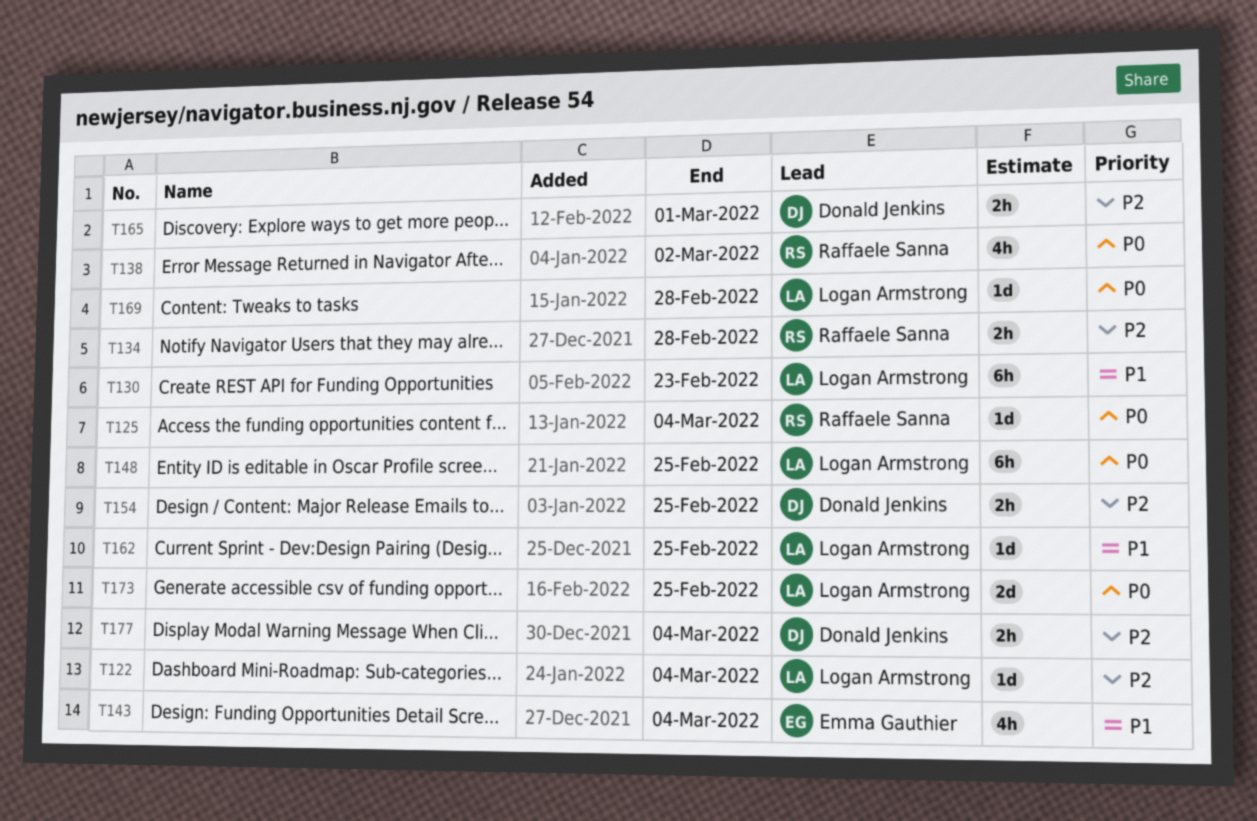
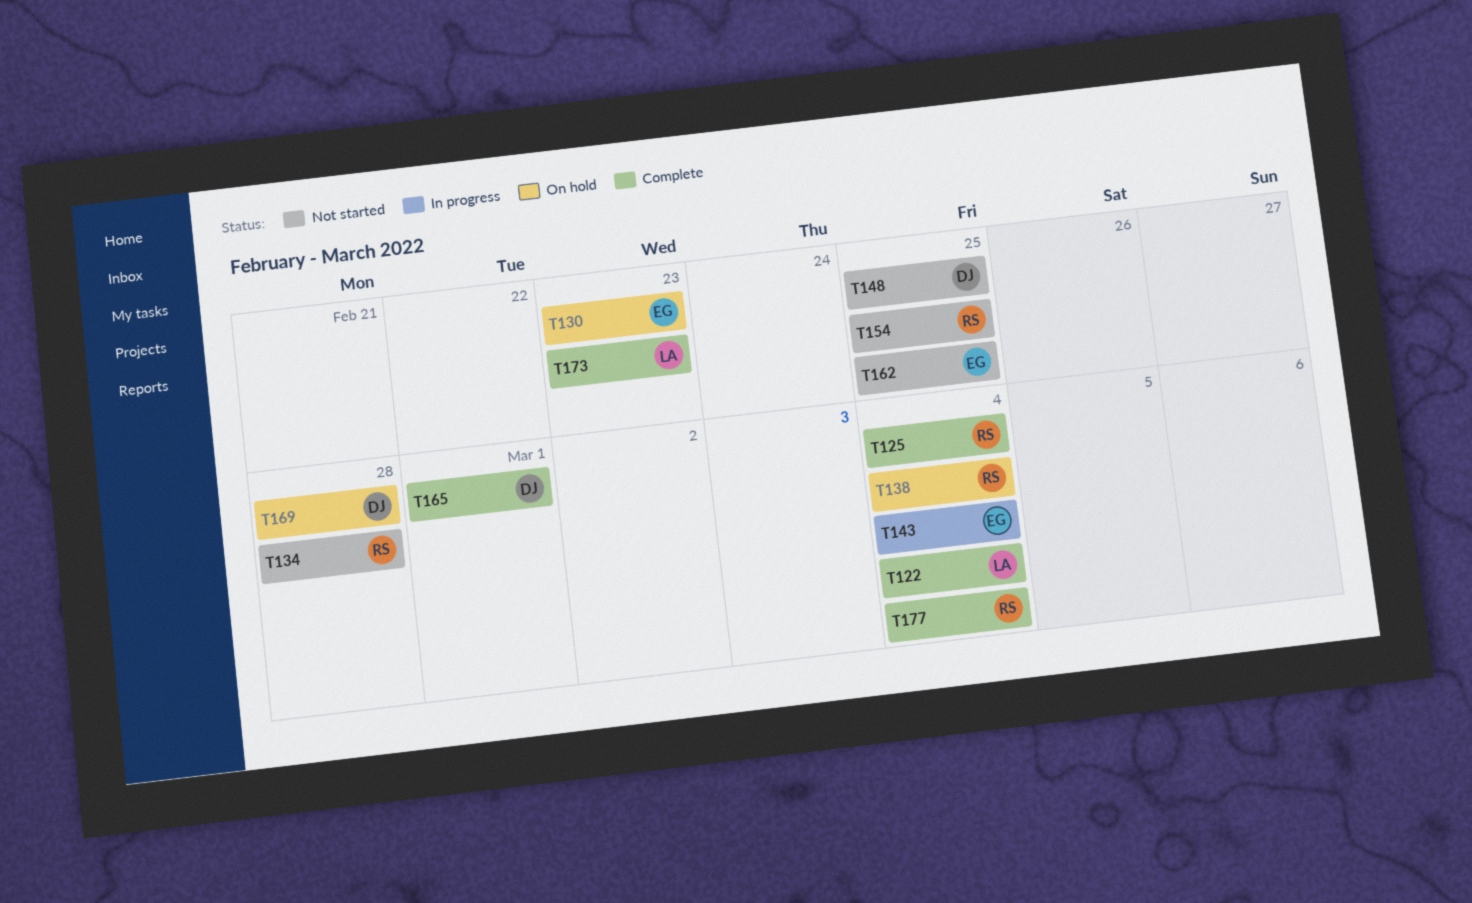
T130, owner: Logan Armstrong -> Emma Gauthier
T138, due: Mar 2 -> Mar 4
T148, owner: Logan Armstrong -> Donald Jenkins
T154, owner: Donald Jenkins -> Raffaele Sanna
T162, owner: Logan Armstrong -> Emma Gauthier
T169, owner: Logan Armstrong -> Donald Jenkins
T173, due: Feb 25 -> Feb 23
T177, owner: Donald Jenkins -> Raffaele Sanna

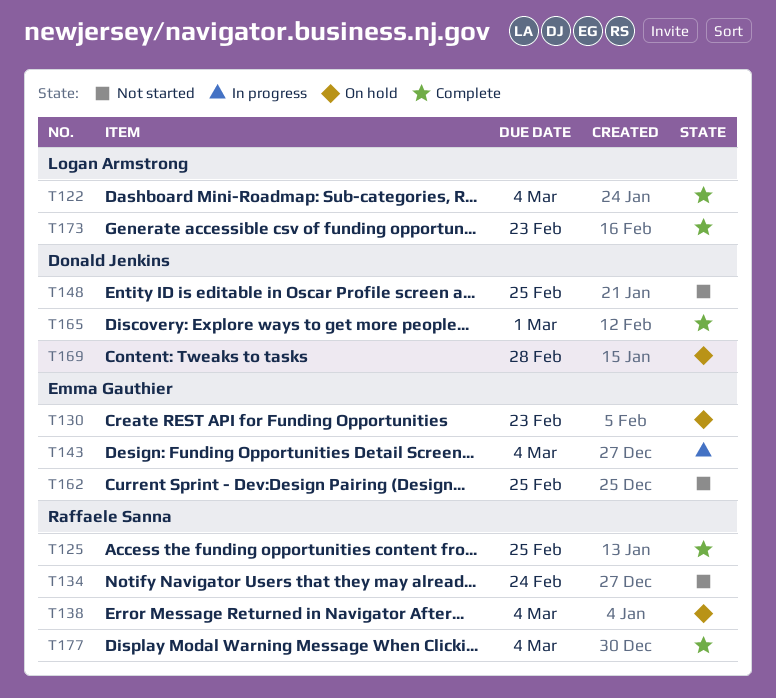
T125, due: Mar 4 -> Feb 25
T134, due: Feb 28 -> Feb 24
T154: present -> none

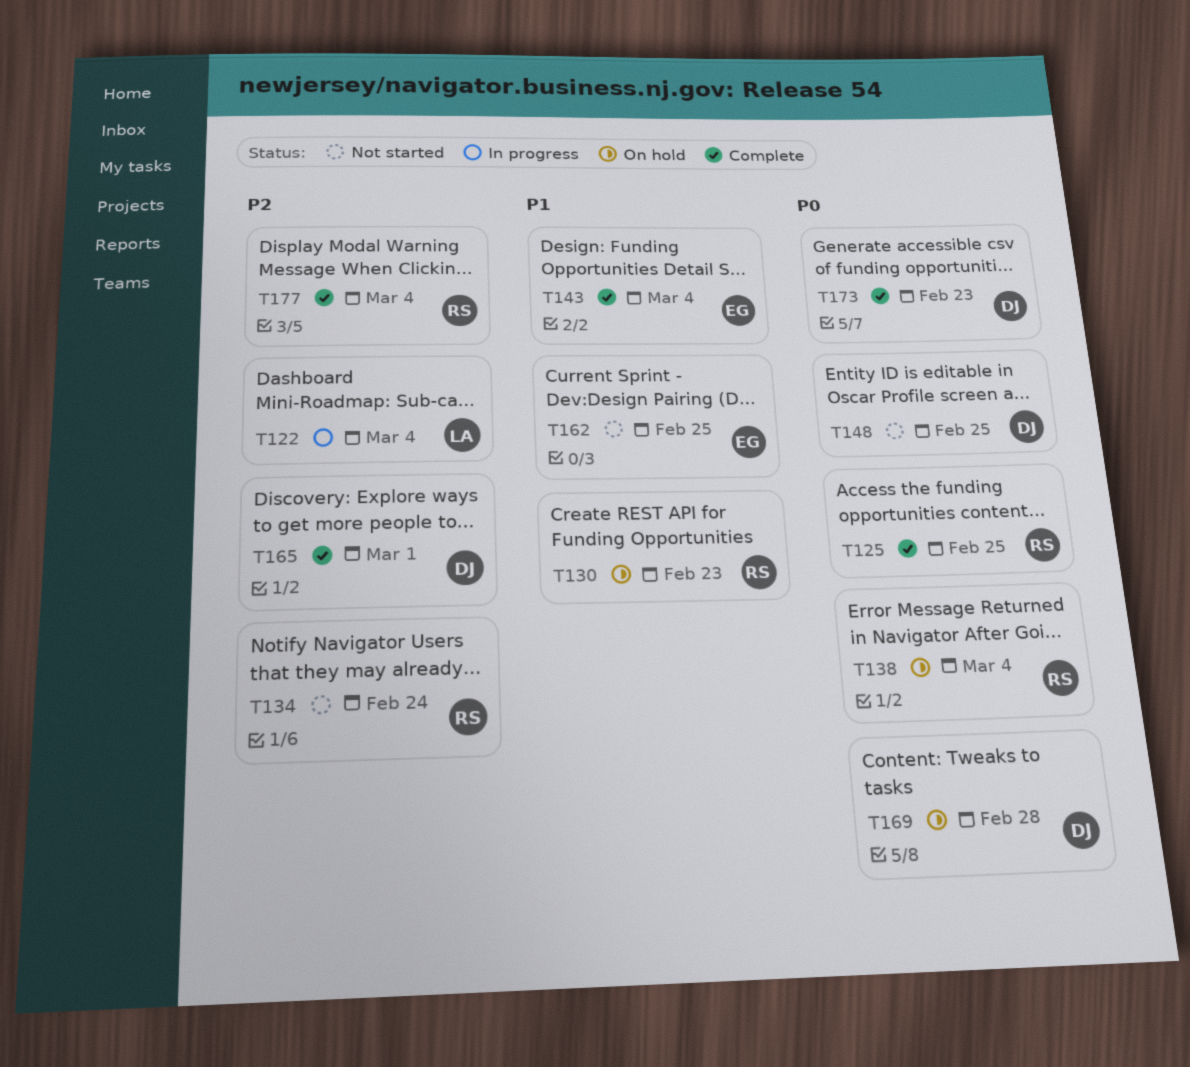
T122, status: Complete -> In progress
T130, owner: Emma Gauthier -> Raffaele Sanna
T143, status: In progress -> Complete
T173, owner: Logan Armstrong -> Donald Jenkins

